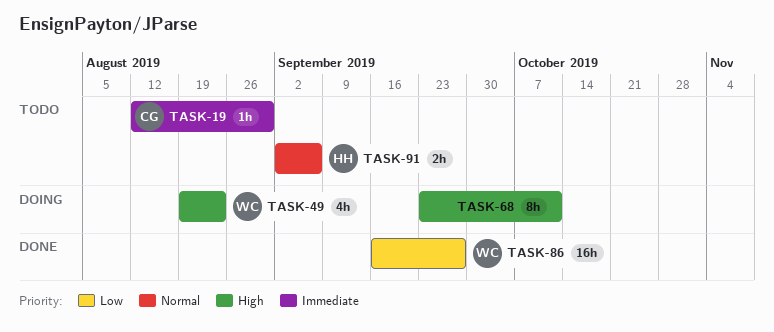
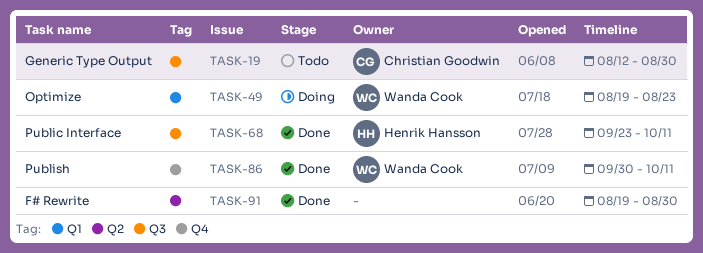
TASK-68, status: Doing -> Done
TASK-68, owner: none -> Henrik Hansson
TASK-86, start: Sep 16 -> Sep 30
TASK-86, due: Sep 27 -> Oct 11
TASK-91, status: Todo -> Done
TASK-91, owner: Henrik Hansson -> none
TASK-91, start: Sep 2 -> Aug 19
TASK-91, due: Sep 6 -> Aug 30

